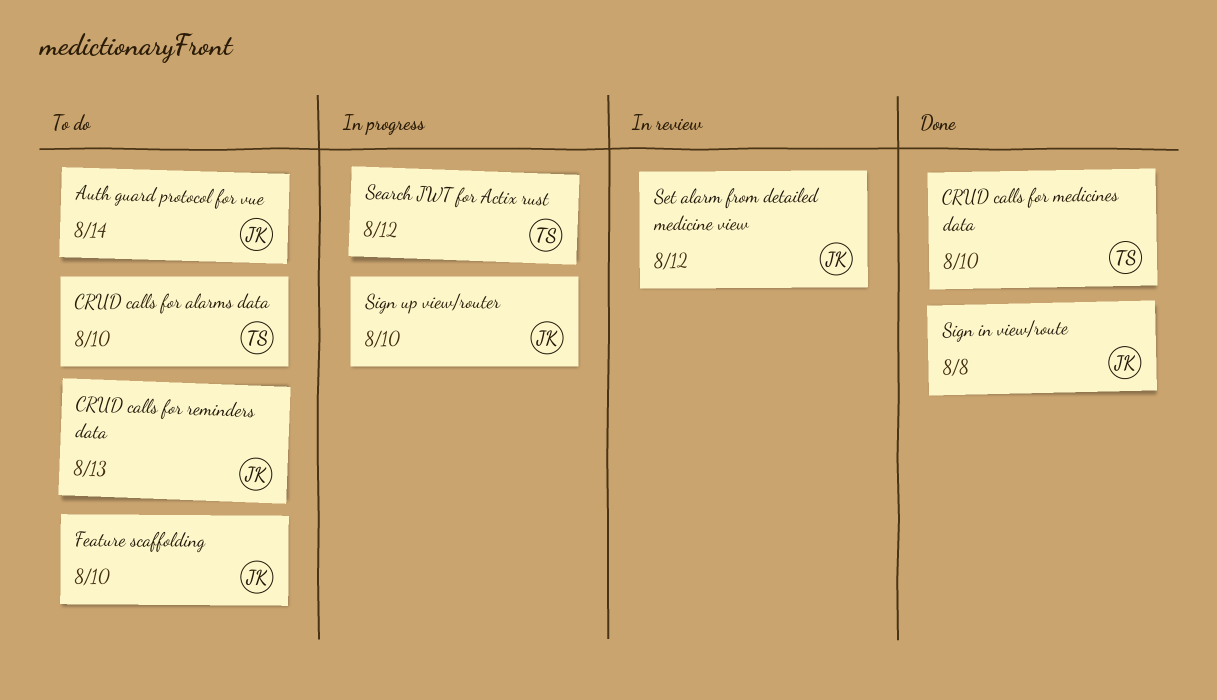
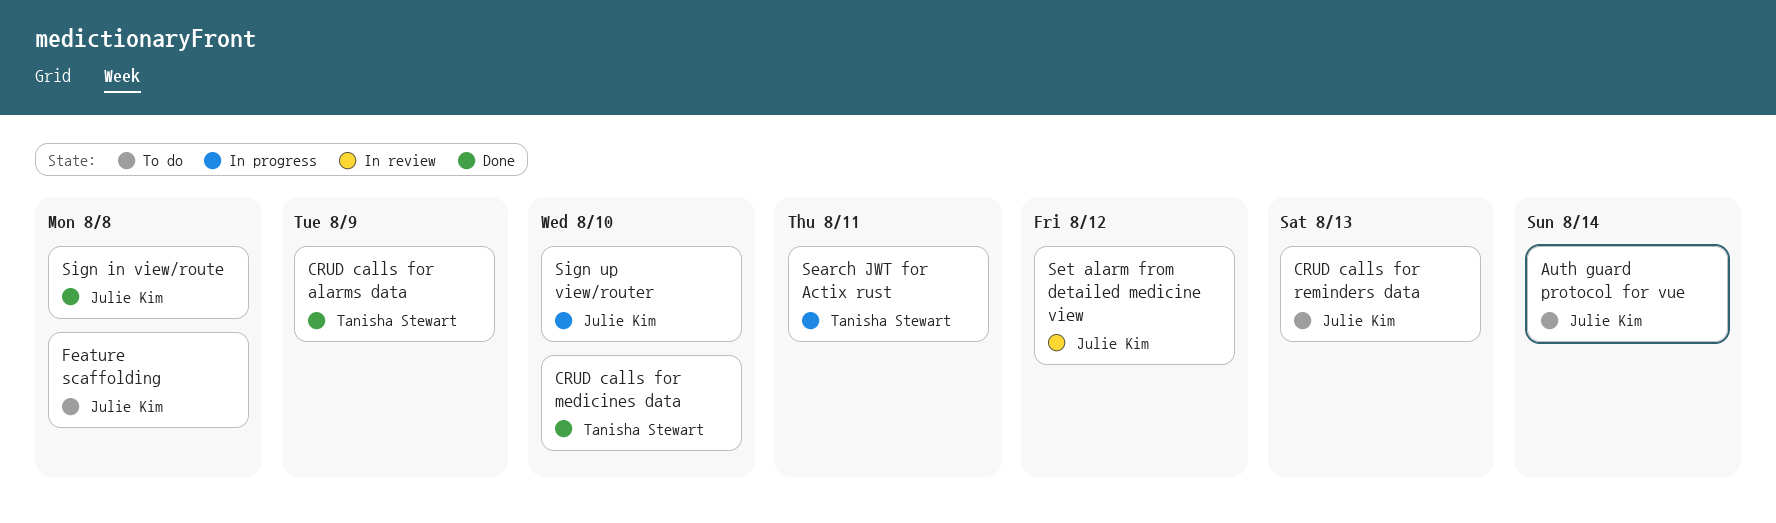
CRUD calls for alarms data, status: To do -> Done
CRUD calls for alarms data, due: Aug 10 -> Aug 9
Feature scaffolding, due: Aug 10 -> Aug 8
Search JWT for Actix rust, due: Aug 12 -> Aug 11

